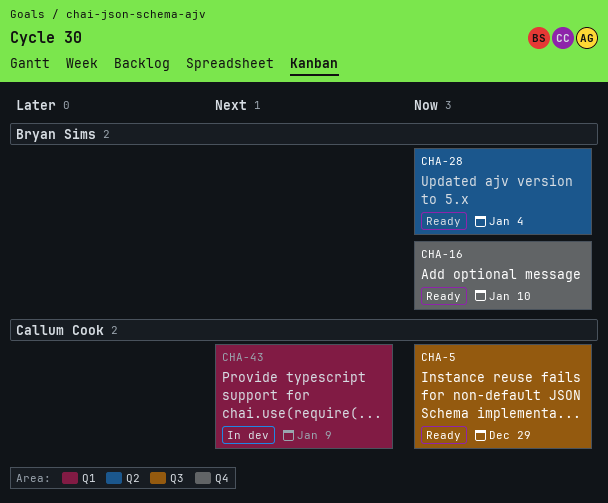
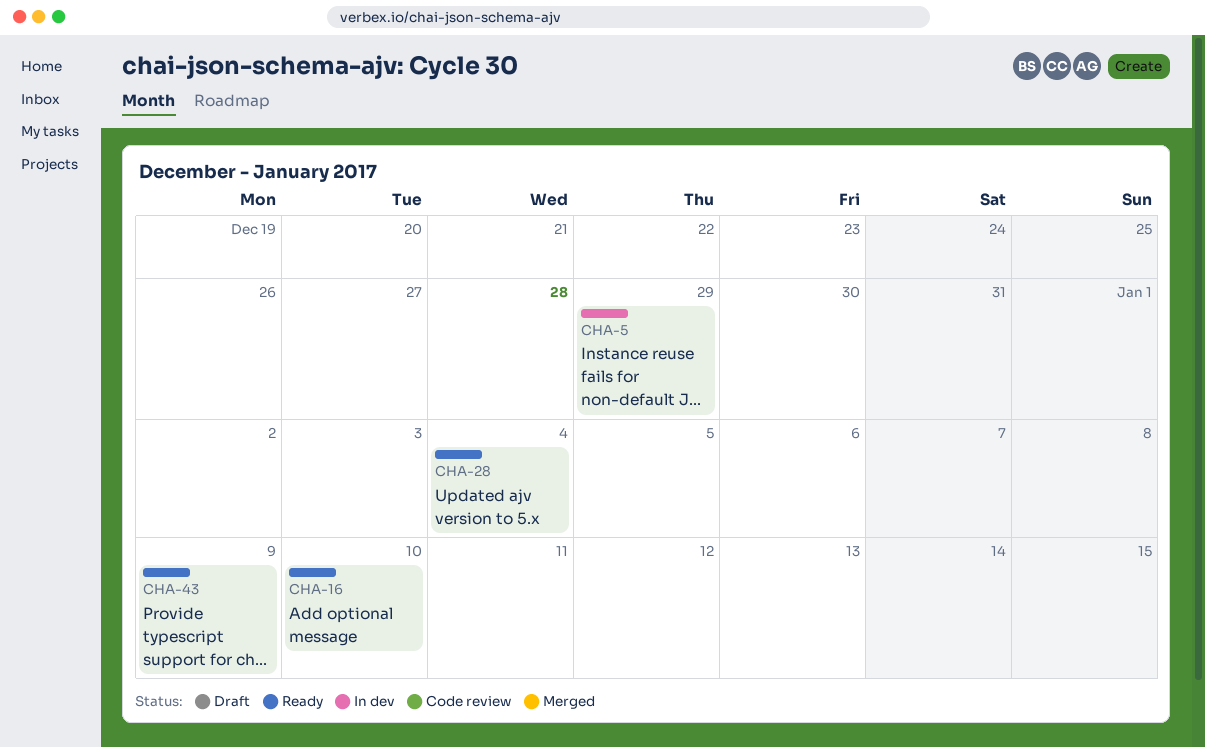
CHA-5, status: Ready -> In dev
CHA-43, status: In dev -> Ready

